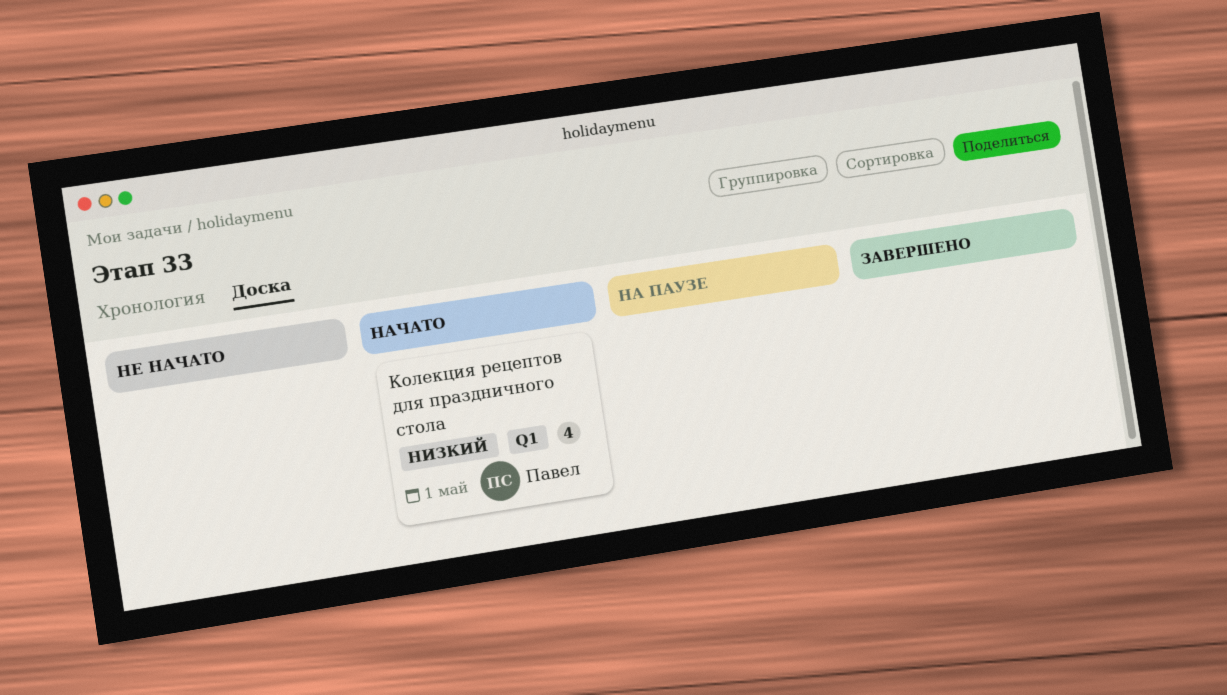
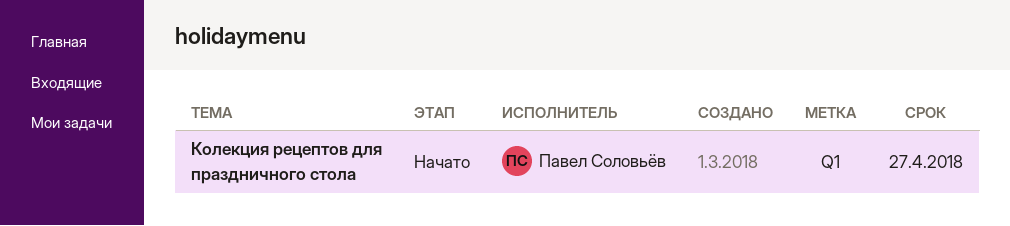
Колекция рецептов для праздничного стола, due: May 1 -> Apr 27

